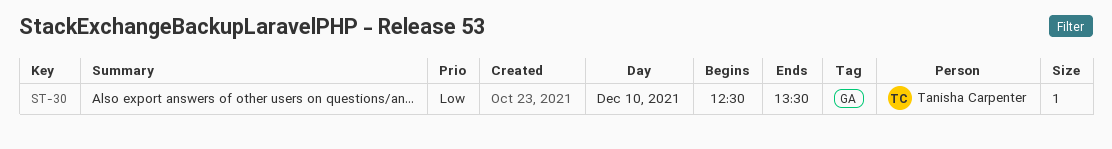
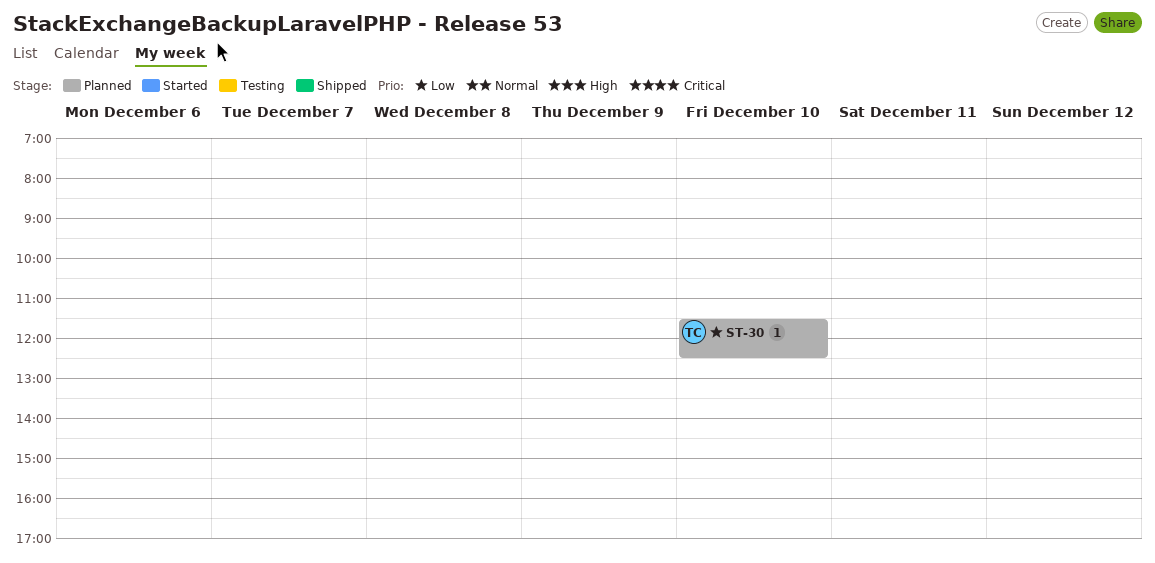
ST-30, begins: 12:30 -> 11:30
ST-30, ends: 13:30 -> 12:30

